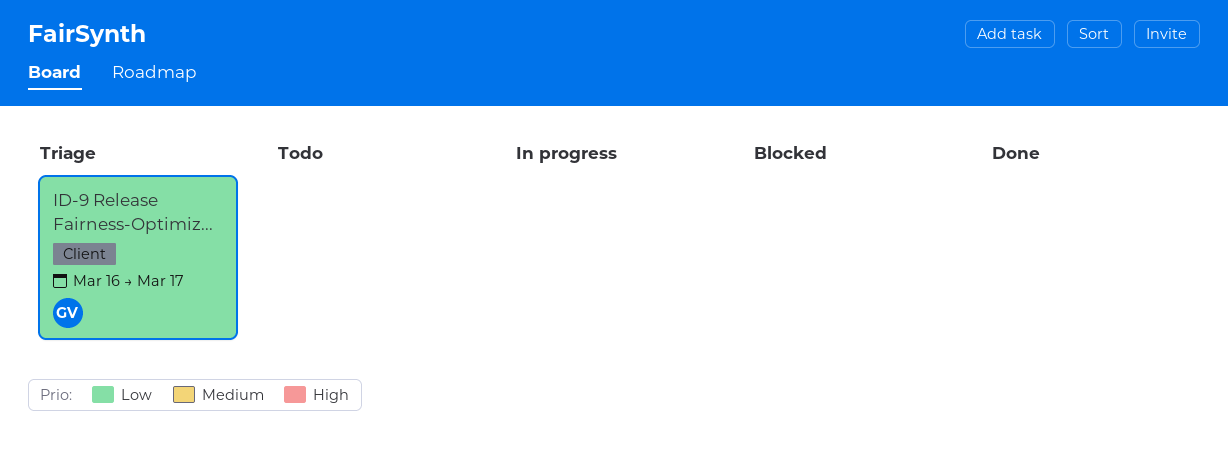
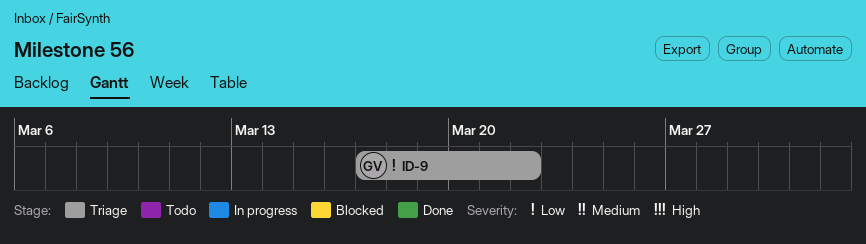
ID-9, start: Mar 16 -> Mar 17
ID-9, due: Mar 17 -> Mar 22

